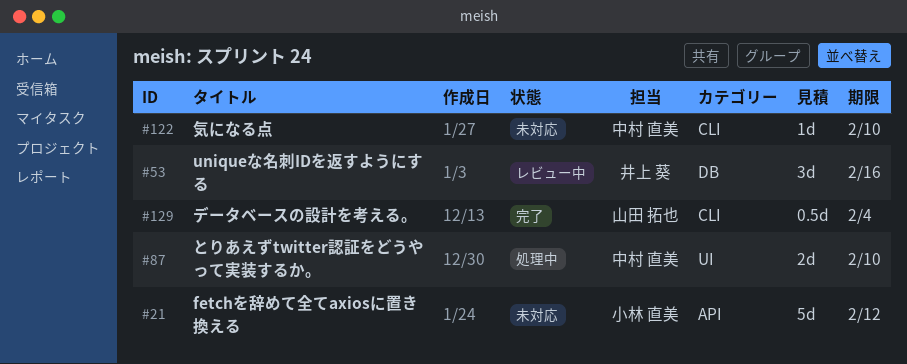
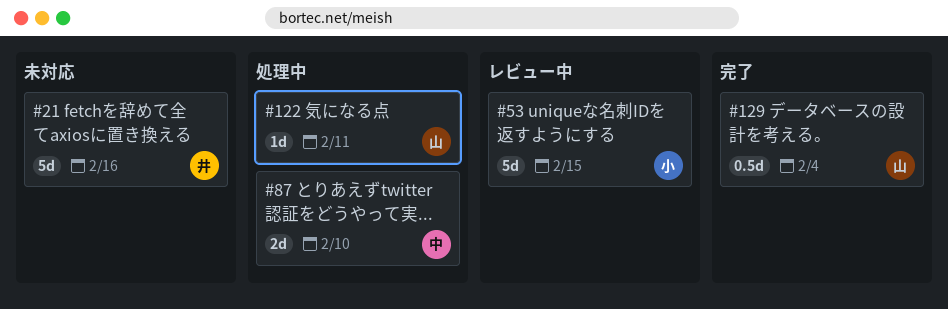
#21, owner: 小林 直美 -> 井上 葵
#21, due: Feb 12 -> Feb 16
#53, owner: 井上 葵 -> 小林 直美
#53, estimate: 3d -> 5d
#53, due: Feb 16 -> Feb 15
#122, status: 未対応 -> 処理中
#122, owner: 中村 直美 -> 山田 拓也
#122, due: Feb 10 -> Feb 11

